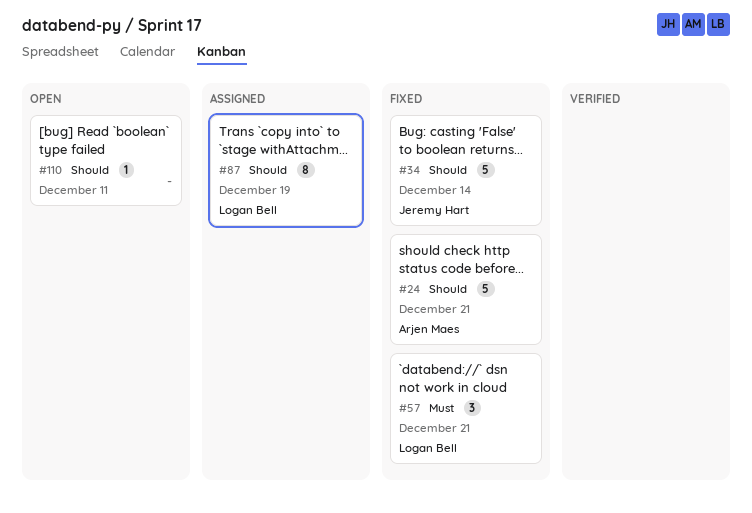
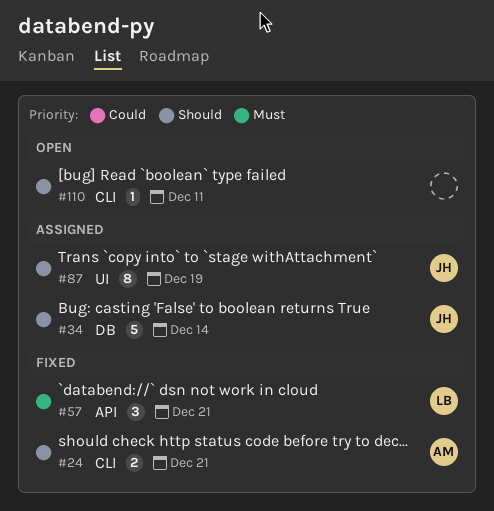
#24, estimate: 5 -> 2
#34, status: Fixed -> Assigned
#87, owner: Logan Bell -> Jeremy Hart

